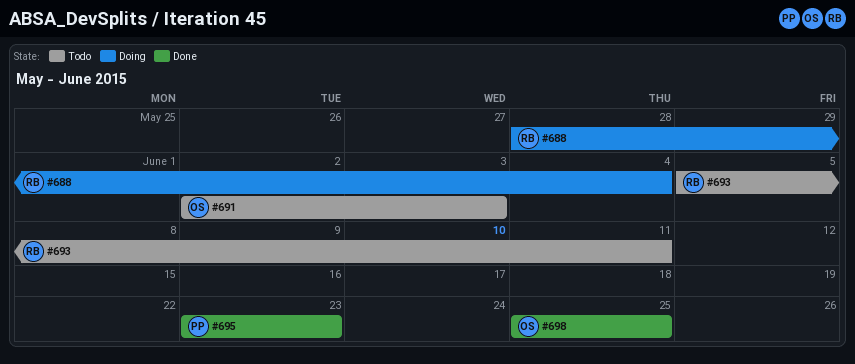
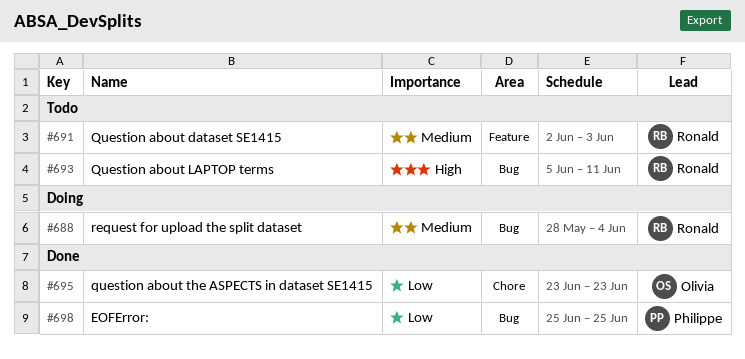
#691, owner: Olivia -> Ronald
#695, owner: Philippe -> Olivia
#698, owner: Olivia -> Philippe

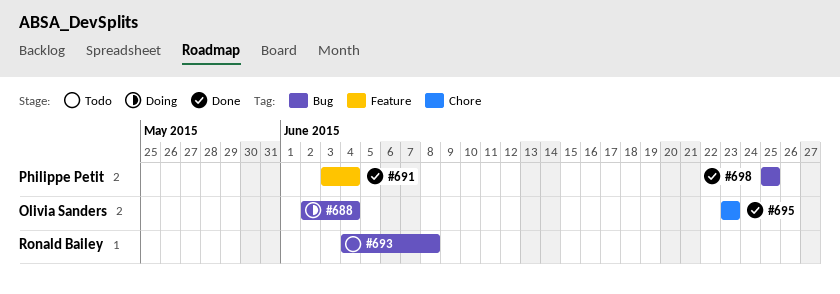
#688, owner: Ronald Bailey -> Olivia Sanders
#688, start: May 28 -> Jun 2
#691, status: Todo -> Done
#691, owner: Ronald Bailey -> Philippe Petit
#691, start: Jun 2 -> Jun 3
#691, due: Jun 3 -> Jun 4
#693, start: Jun 5 -> Jun 4
#693, due: Jun 11 -> Jun 8

